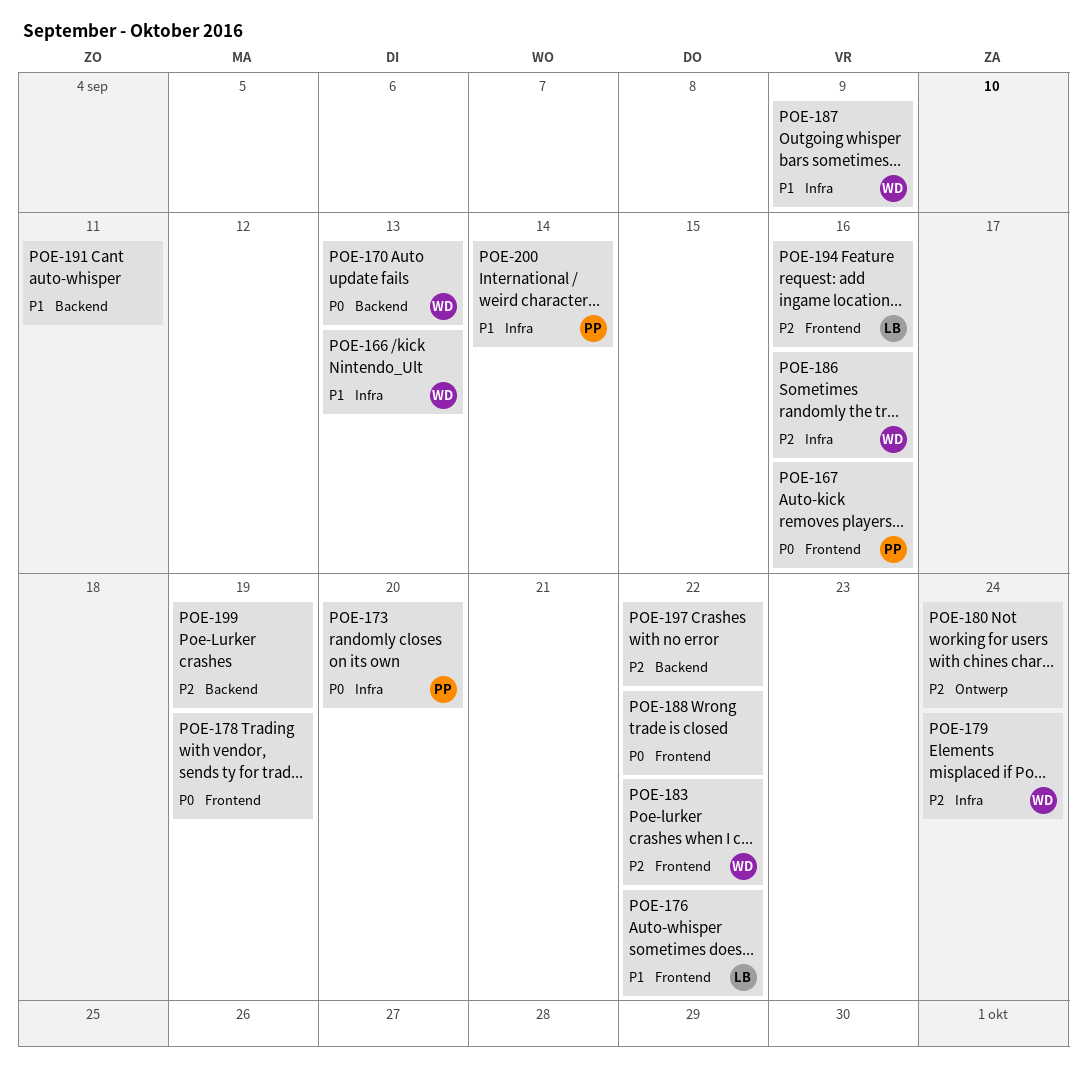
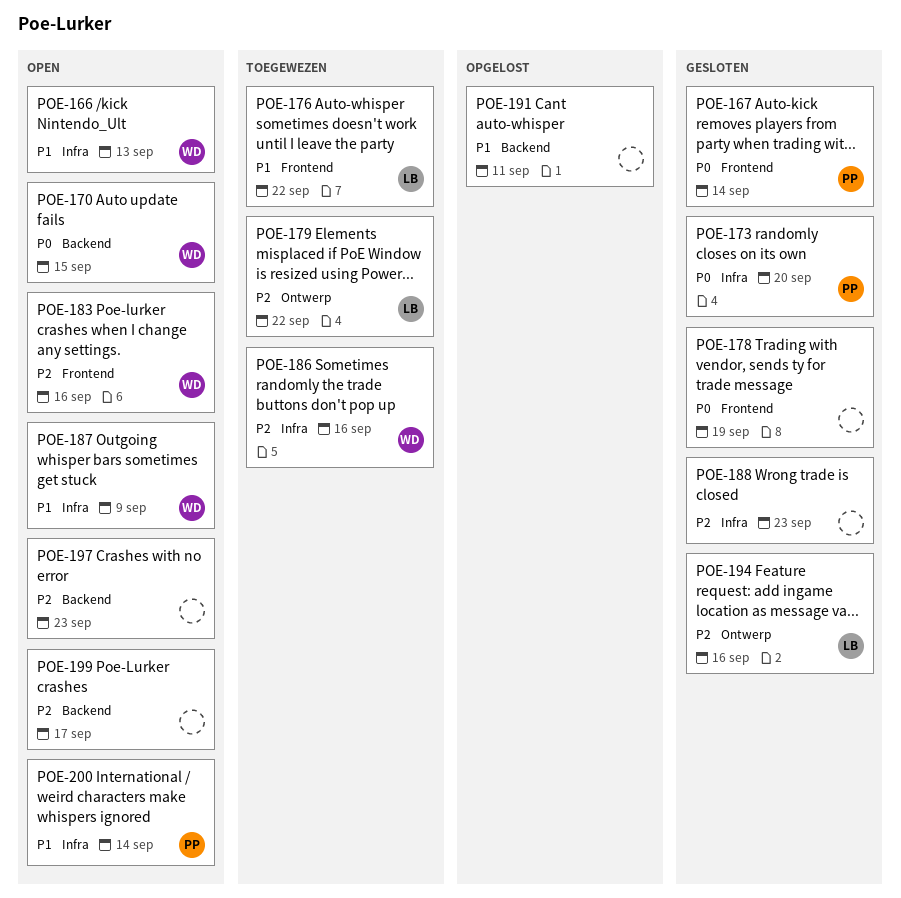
POE-167, due: Sep 16 -> Sep 14
POE-170, due: Sep 13 -> Sep 15
POE-179, owner: WD -> LB
POE-179, label: Infra -> Ontwerp
POE-179, due: Sep 24 -> Sep 22
POE-180: present -> none
POE-183, due: Sep 22 -> Sep 16
POE-188, priority: P0 -> P2
POE-188, label: Frontend -> Infra
POE-188, due: Sep 22 -> Sep 23
POE-194, label: Frontend -> Ontwerp
POE-197, due: Sep 22 -> Sep 23
POE-199, due: Sep 19 -> Sep 17

